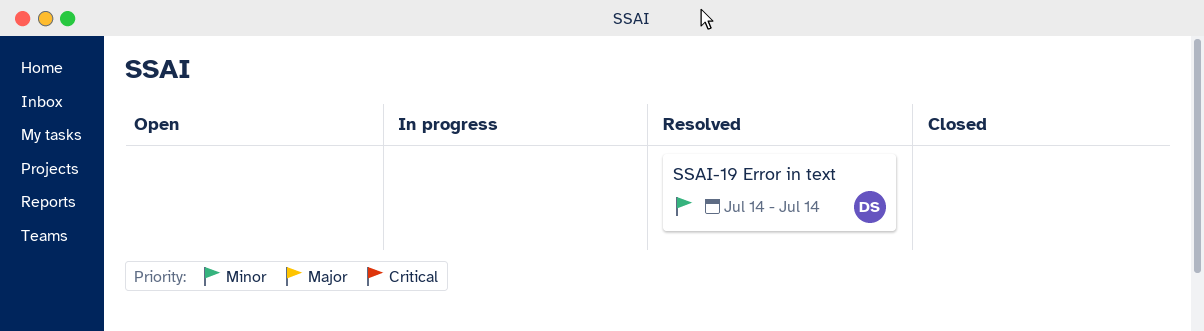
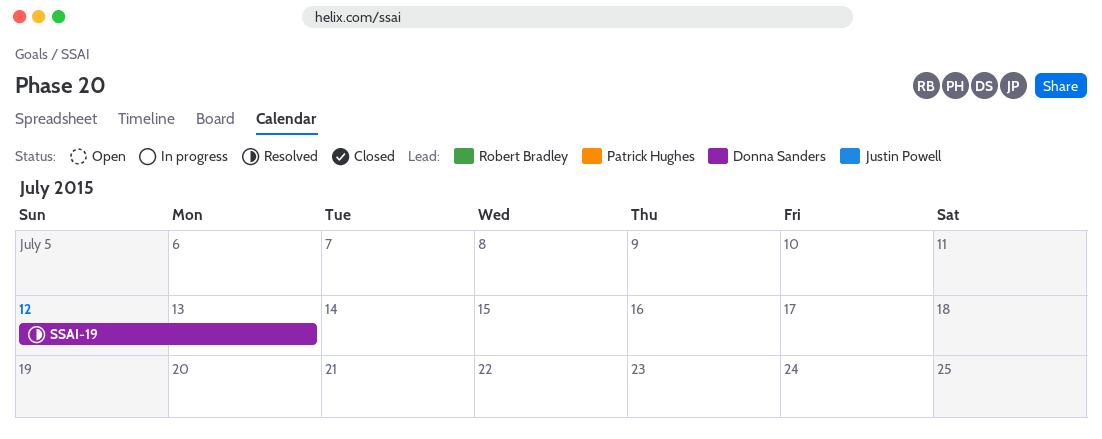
SSAI-19, start: Jul 14 -> Jul 12
SSAI-19, due: Jul 14 -> Jul 13

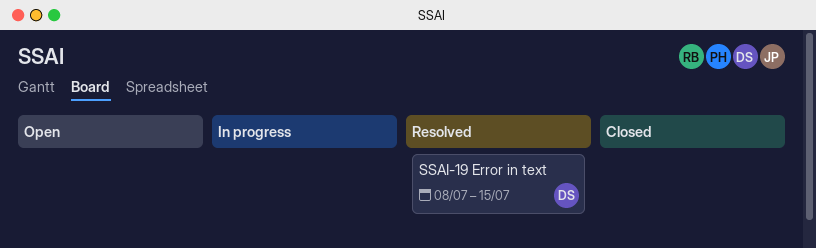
SSAI-19, start: Jul 12 -> Jul 8
SSAI-19, due: Jul 13 -> Jul 15

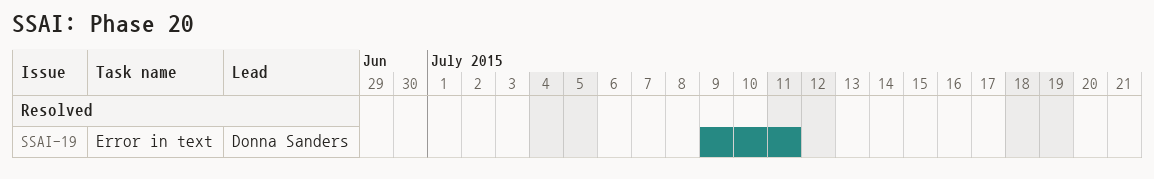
SSAI-19, start: Jul 8 -> Jul 9
SSAI-19, due: Jul 15 -> Jul 11

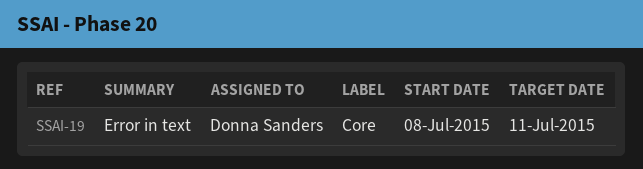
SSAI-19, start: Jul 9 -> Jul 8

